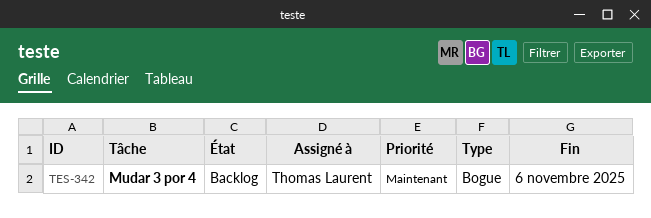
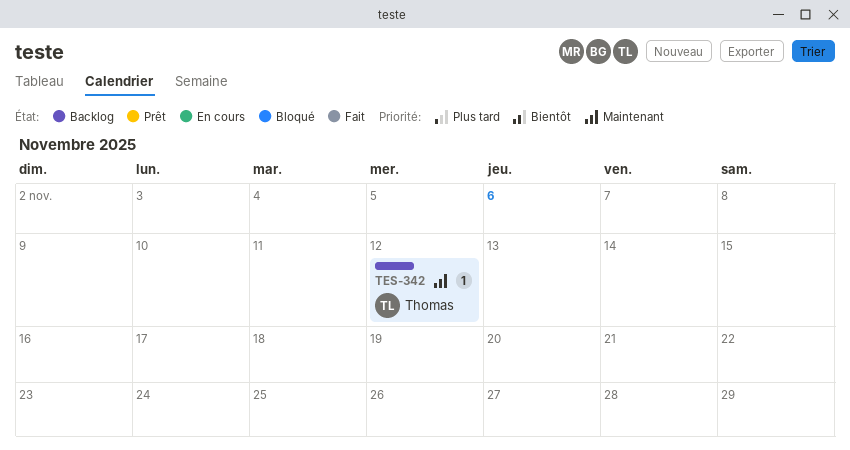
TES-342, due: Nov 6 -> Nov 12

